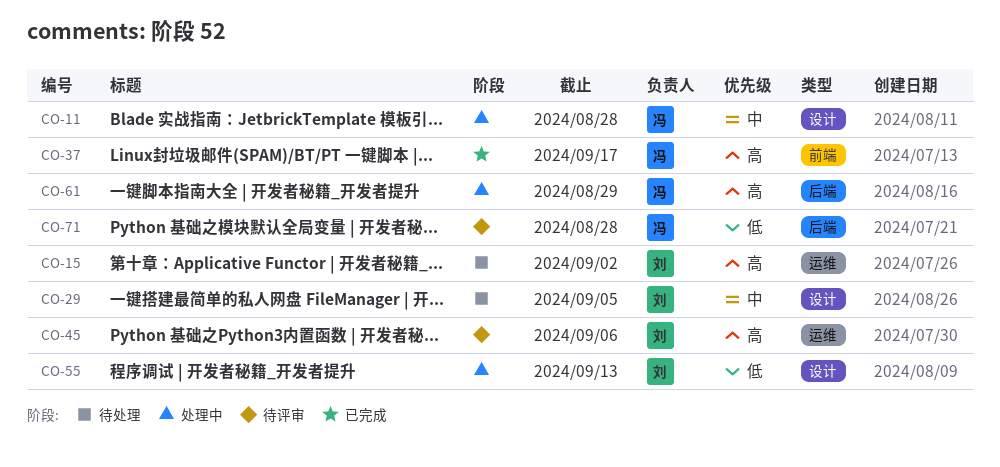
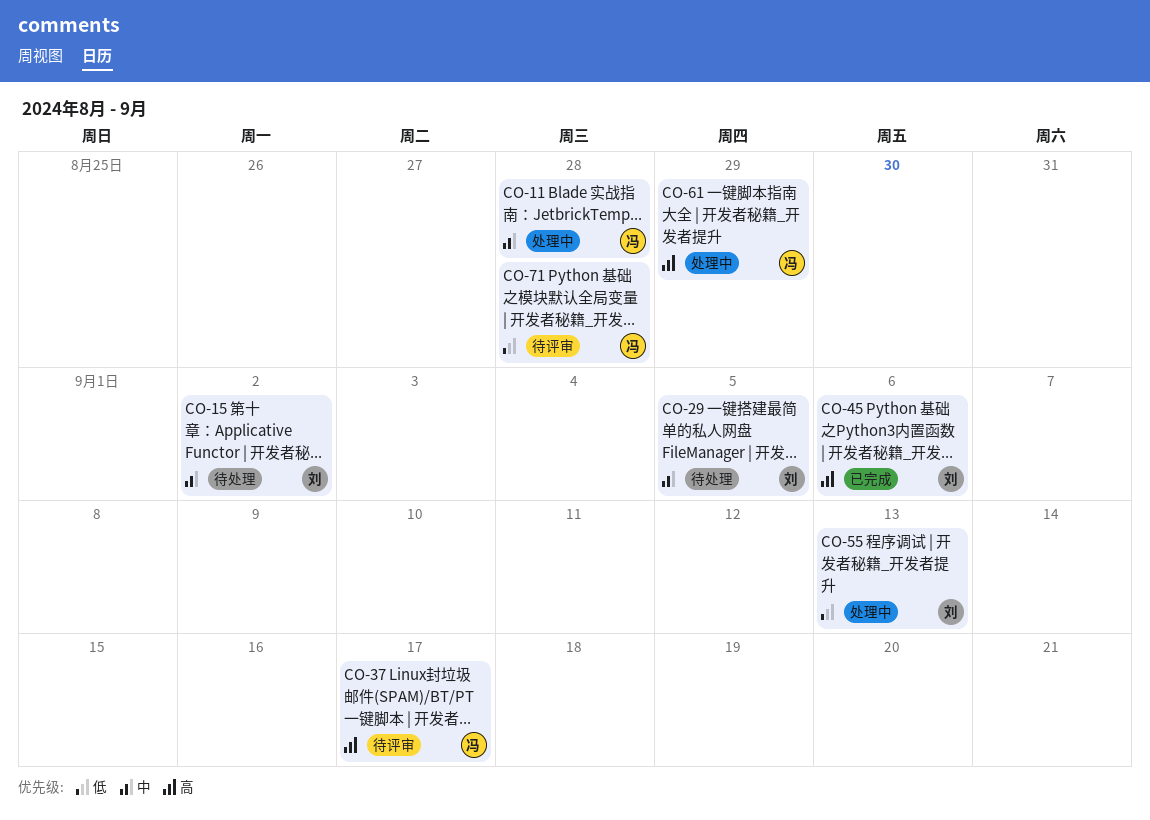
CO-15, priority: 高 -> 中
CO-37, status: 已完成 -> 待评审
CO-45, status: 待评审 -> 已完成

